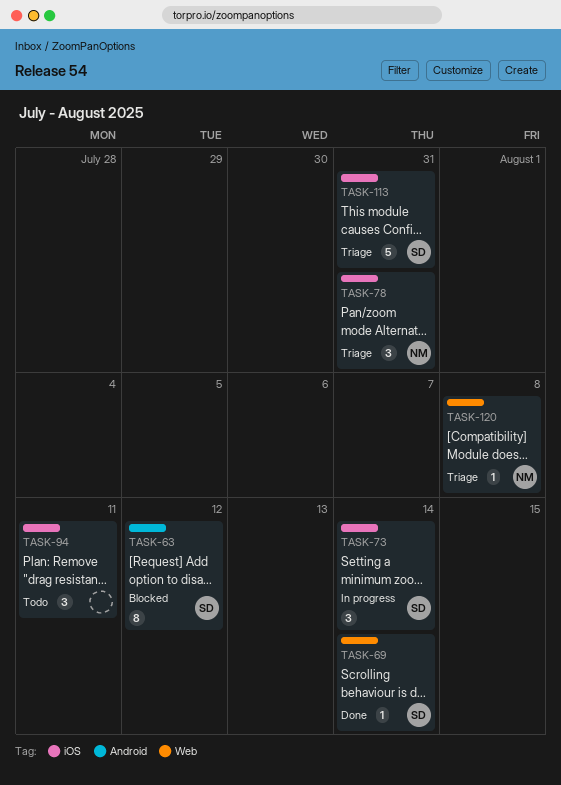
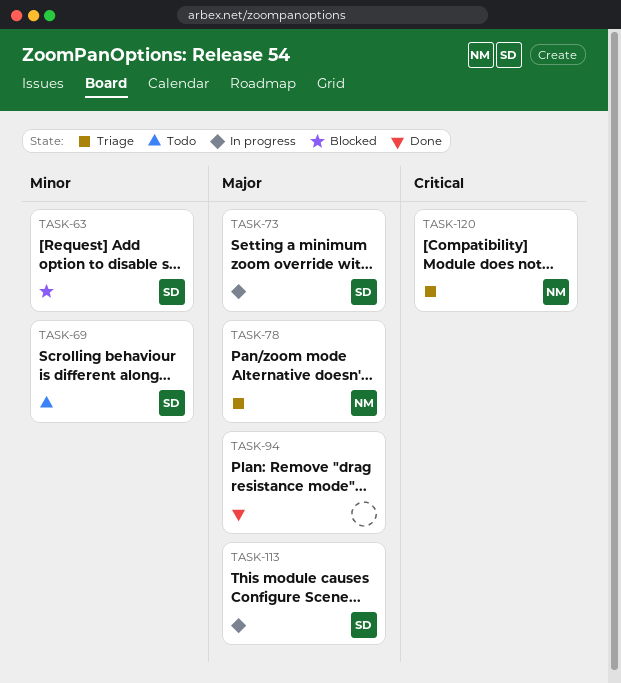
TASK-69, status: Done -> Todo
TASK-94, status: Todo -> Done
TASK-113, status: Triage -> In progress

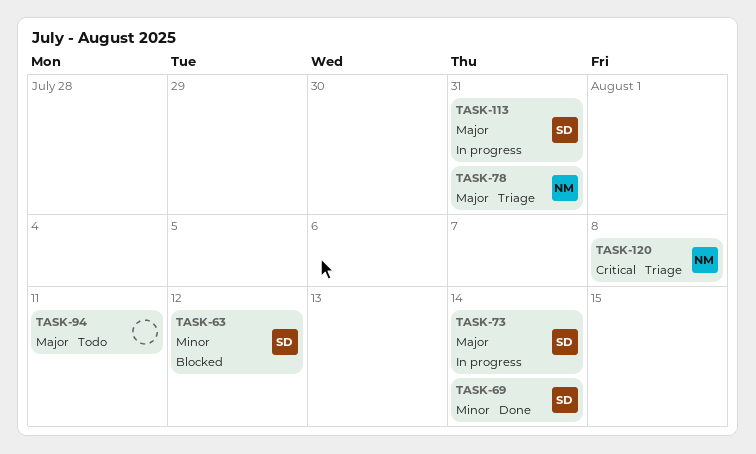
TASK-69, status: Todo -> Done
TASK-94, status: Done -> Todo

